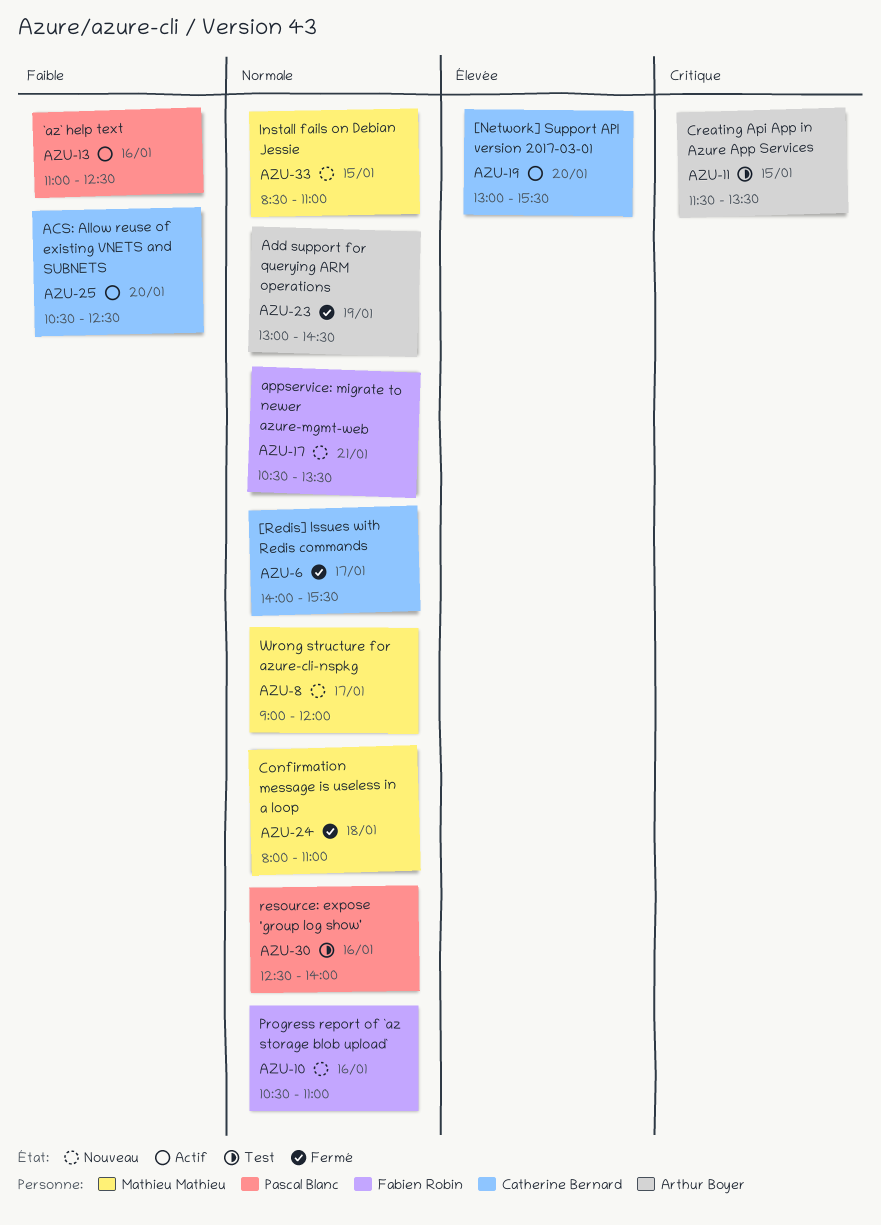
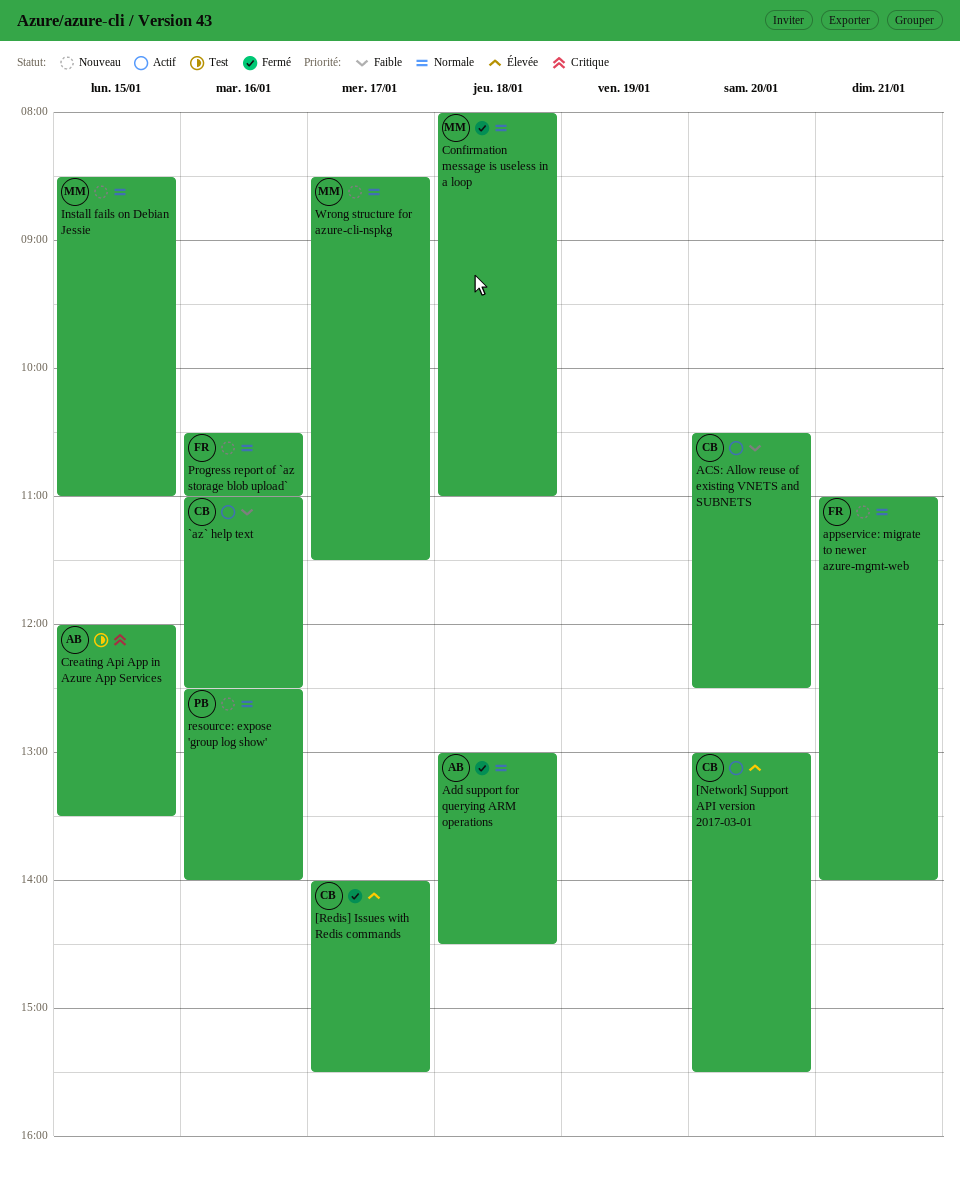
[Redis] Issues with Redis commands, priority: Normale -> Élevée
`az` help text, owner: Pascal Blanc -> Catherine Bernard
Add support for querying ARM operations, day: Jan 19 -> Jan 18
appservice: migrate to newer azure-mgmt-web, begins: 10:30 -> 11:00
appservice: migrate to newer azure-mgmt-web, ends: 13:30 -> 14:00
Creating Api App in Azure App Services, begins: 11:30 -> 12:00
resource: expose 'group log show', status: Test -> Nouveau
Wrong structure for azure-cli-nspkg, begins: 09:00 -> 08:30
Wrong structure for azure-cli-nspkg, ends: 12:00 -> 11:30

